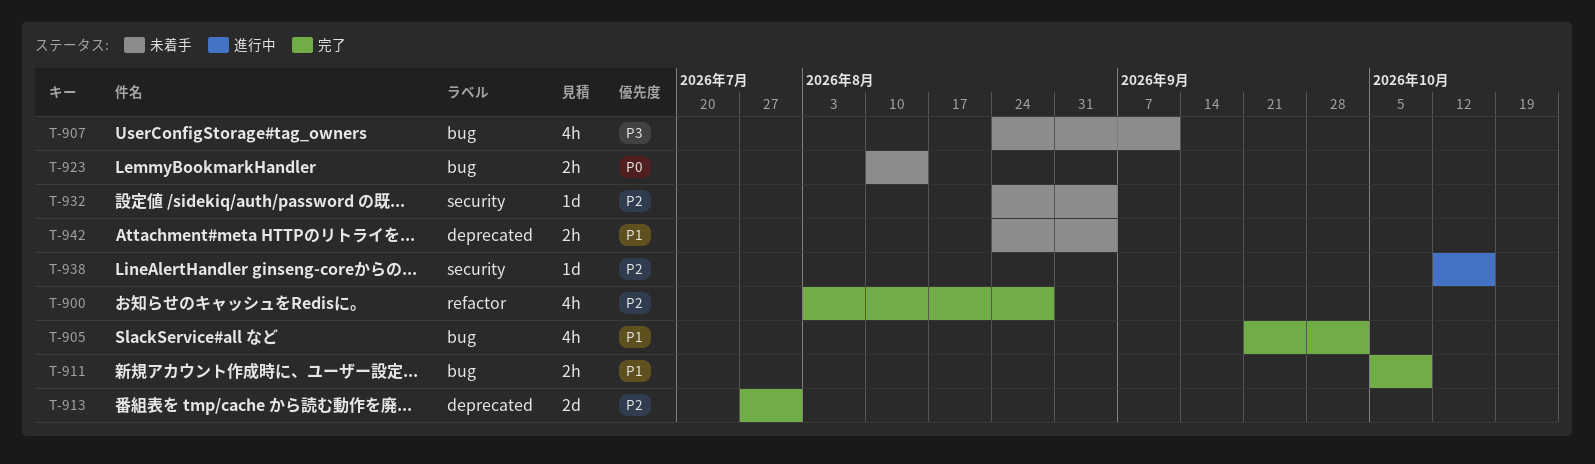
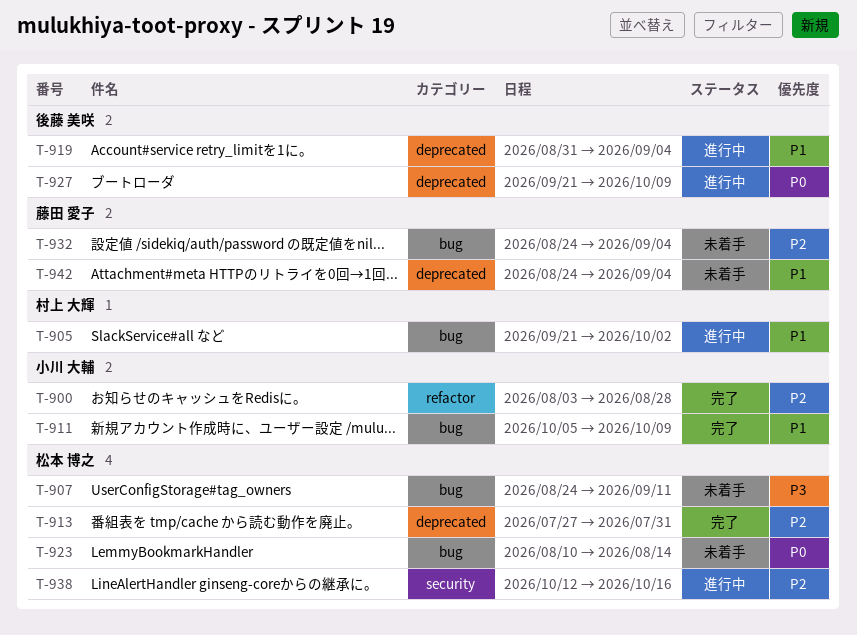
T-905, status: 完了 -> 進行中
T-919: none -> present
T-927: none -> present
T-932, label: security -> bug

